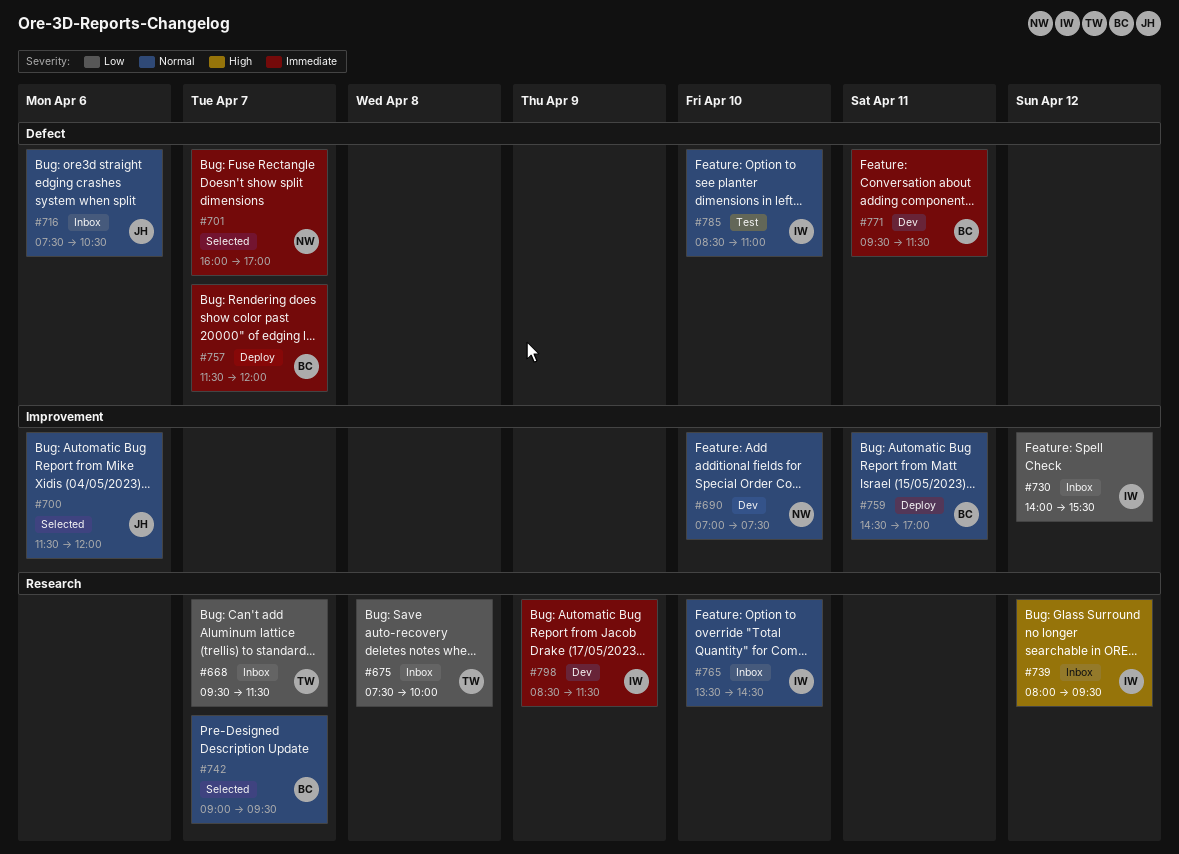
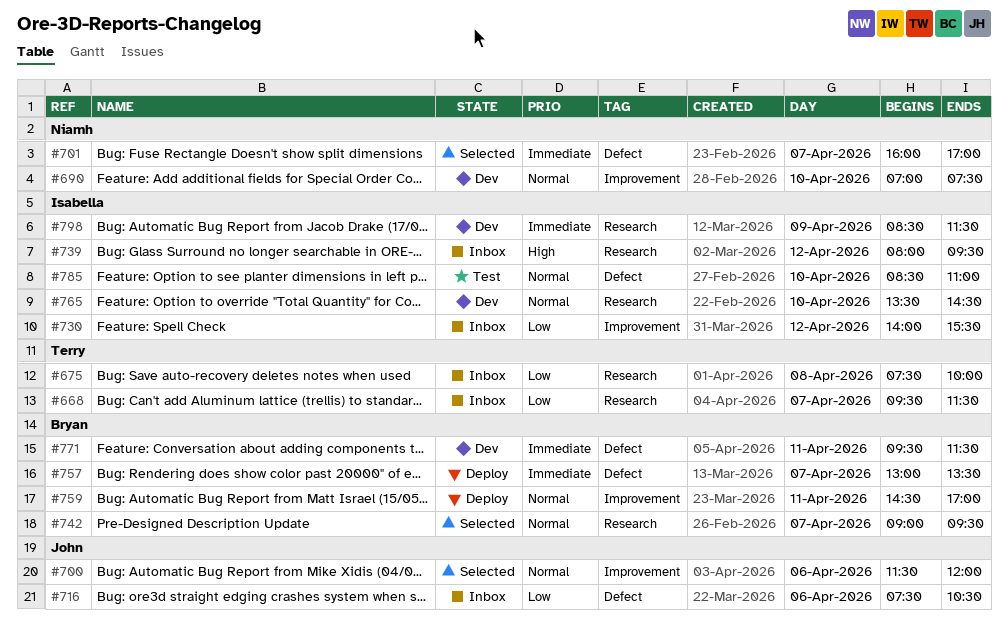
#716, priority: Normal -> Low
#757, begins: 11:30 -> 13:00
#757, ends: 12:00 -> 13:30
#765, status: Inbox -> Dev

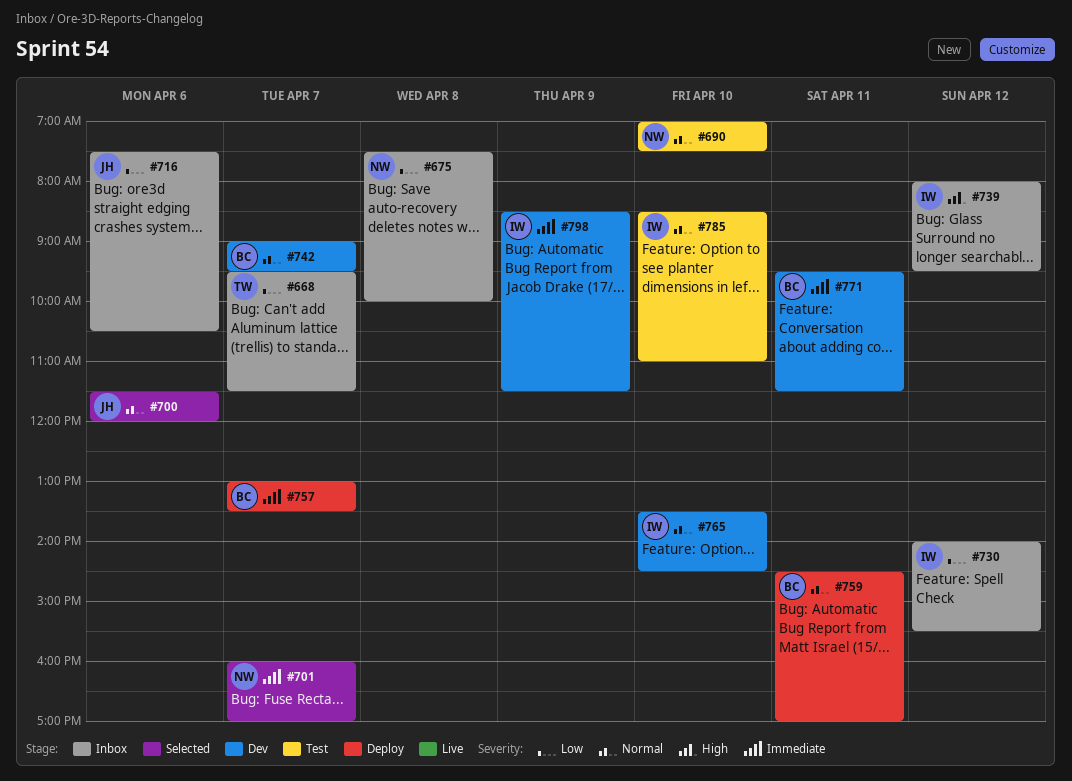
#675, owner: Terry -> Niamh
#690, status: Dev -> Test
#742, status: Selected -> Dev

